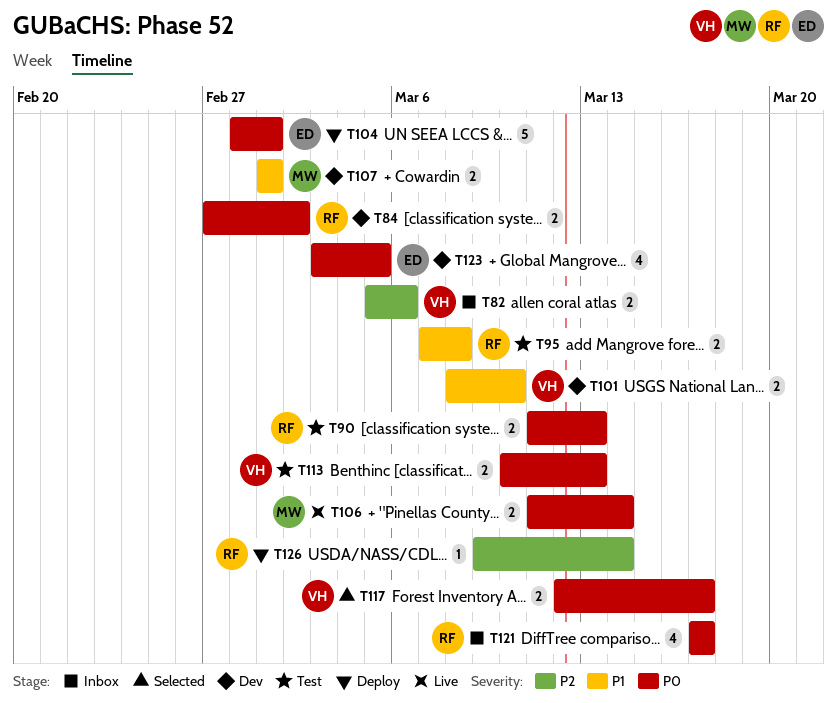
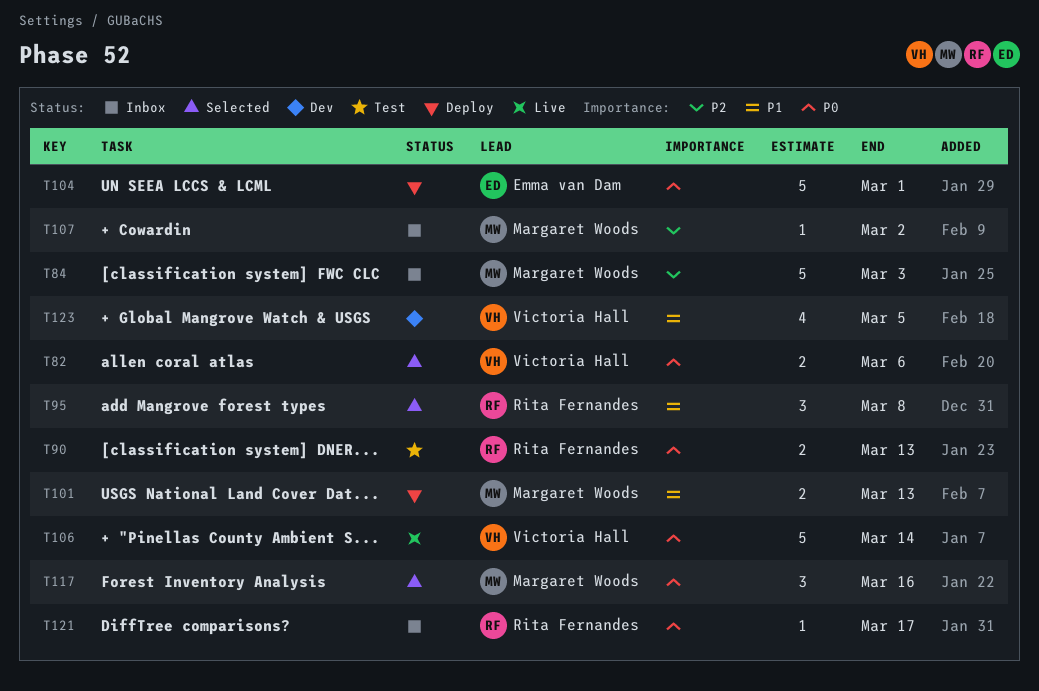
T82, status: Inbox -> Selected
T82, priority: P2 -> P0
T84, status: Dev -> Inbox
T84, owner: Rita Fernandes -> Margaret Woods
T84, priority: P0 -> P2
T84, estimate: 2 -> 5
T84, due: Mar 2 -> Mar 3
T95, status: Test -> Selected
T95, estimate: 2 -> 3
T101, status: Dev -> Deploy
T101, owner: Victoria Hall -> Margaret Woods
T101, due: Mar 10 -> Mar 13
T106, owner: Margaret Woods -> Victoria Hall
T106, estimate: 2 -> 5
T107, status: Dev -> Inbox
T107, priority: P1 -> P2
T107, estimate: 2 -> 1
T107, due: Mar 1 -> Mar 2
T113: present -> none
T117, owner: Victoria Hall -> Margaret Woods
T117, estimate: 2 -> 3
T117, due: Mar 17 -> Mar 16
T121, estimate: 4 -> 1
T123, owner: Emma van Dam -> Victoria Hall
T123, priority: P0 -> P1
T126: present -> none

